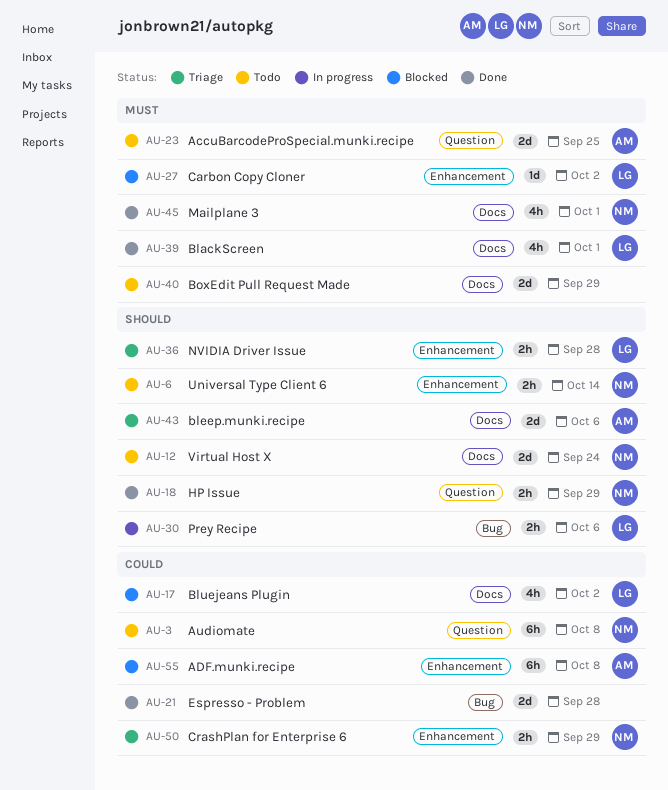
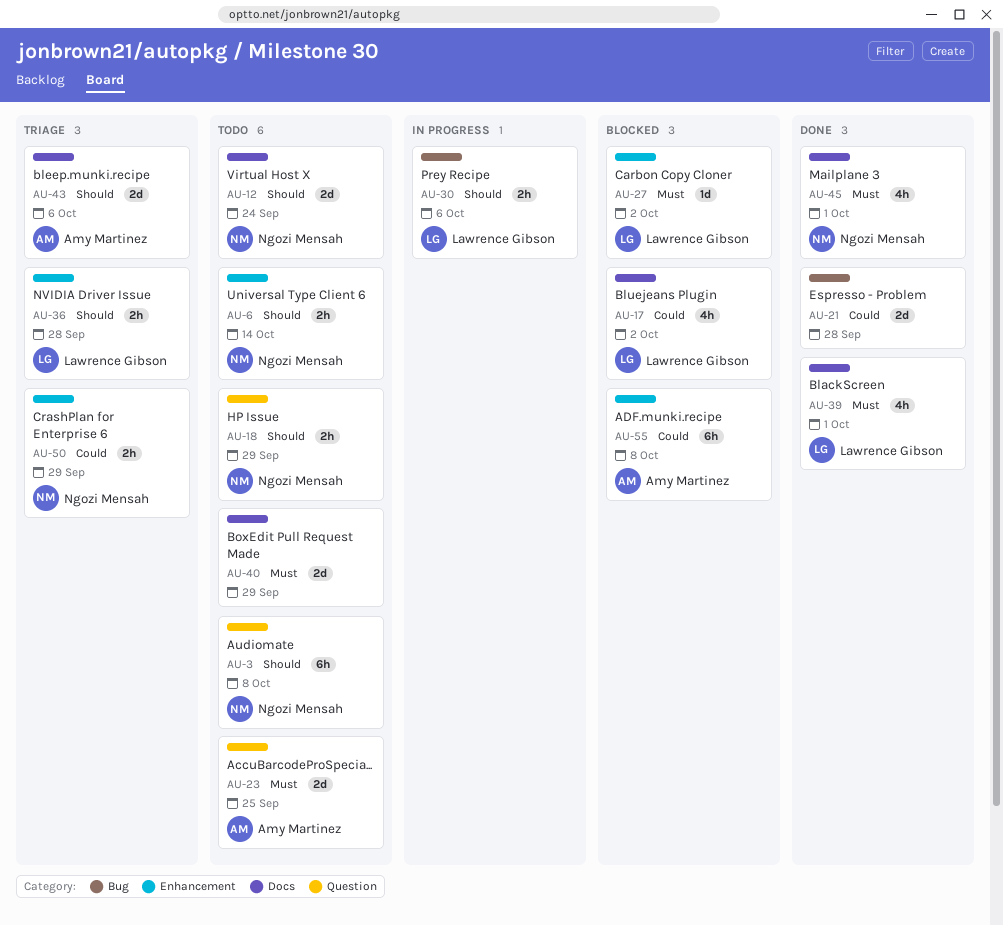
AU-3, priority: Could -> Should
AU-18, status: Done -> Todo

